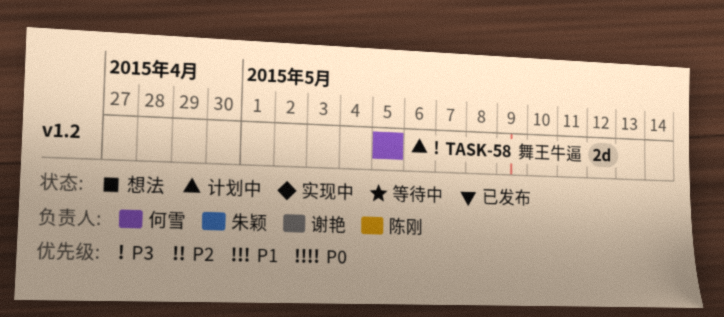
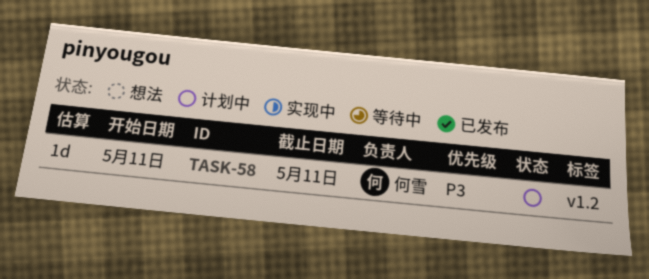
TASK-58, estimate: 2d -> 1d
TASK-58, start: May 5 -> May 11
TASK-58, due: May 5 -> May 11

